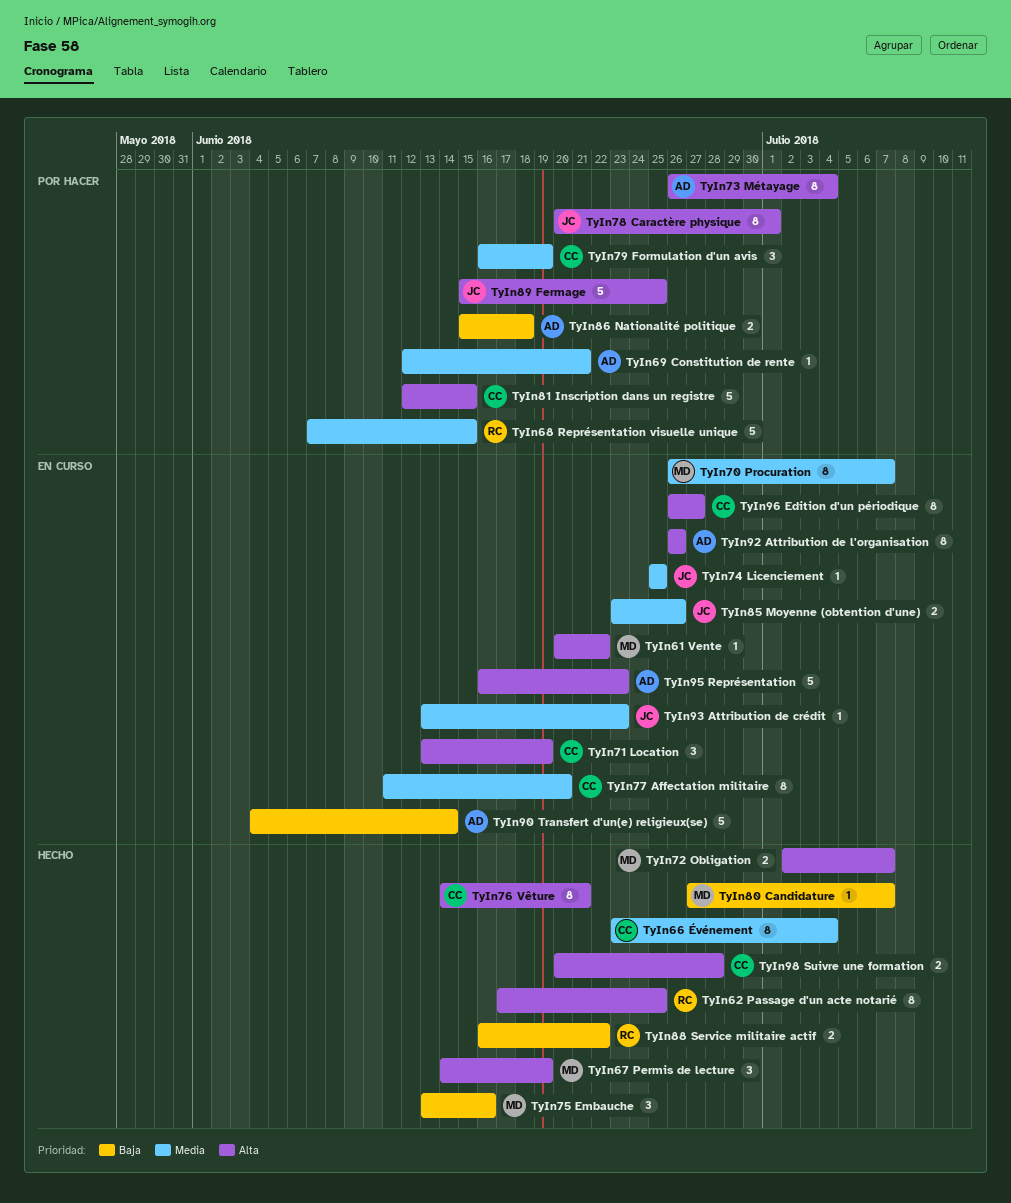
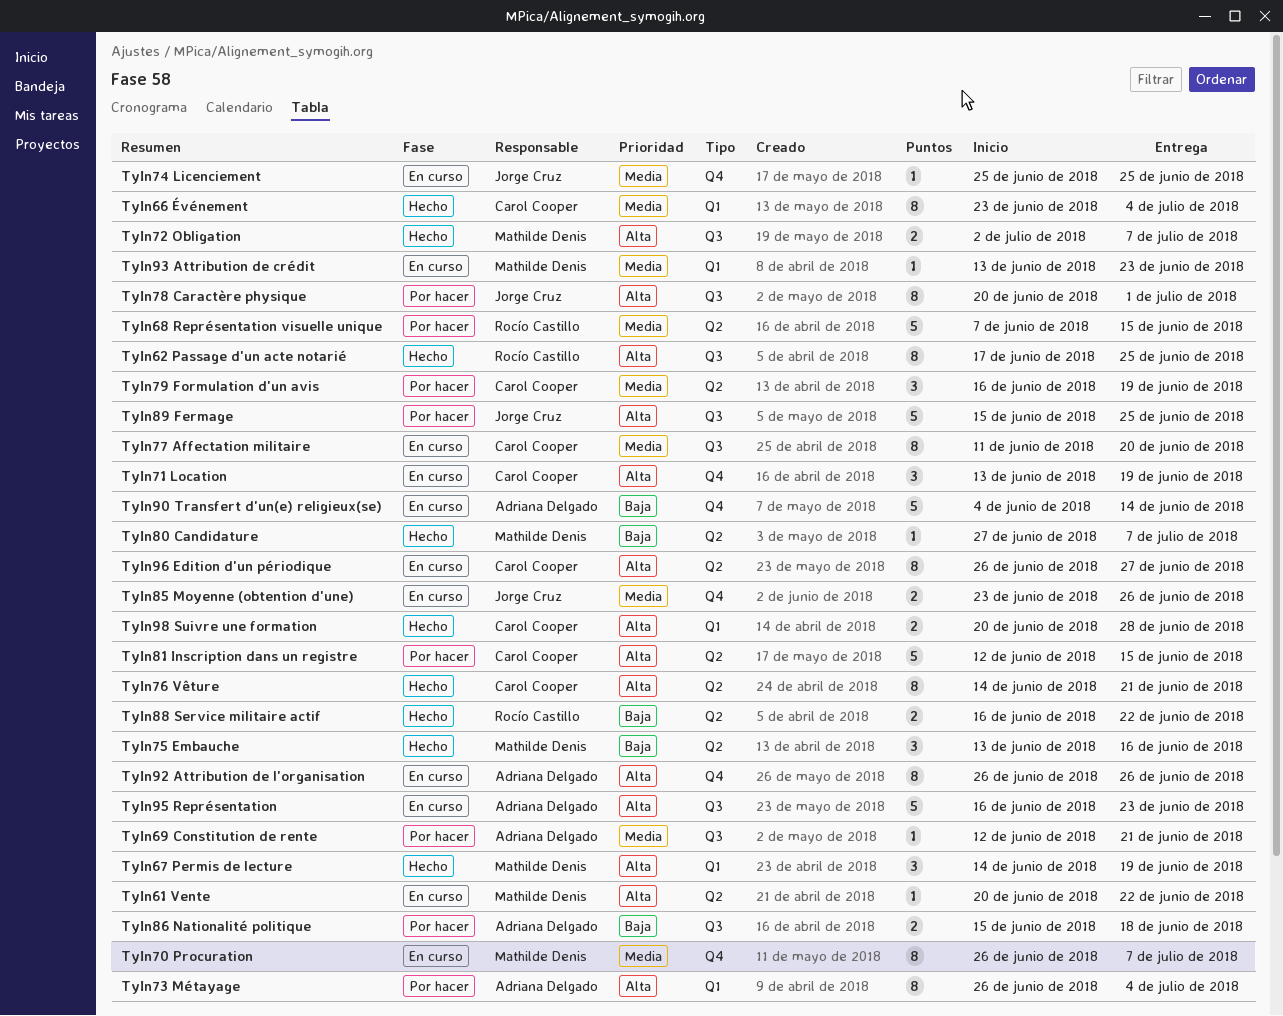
TyIn93 Attribution de crédit, owner: Jorge Cruz -> Mathilde Denis

